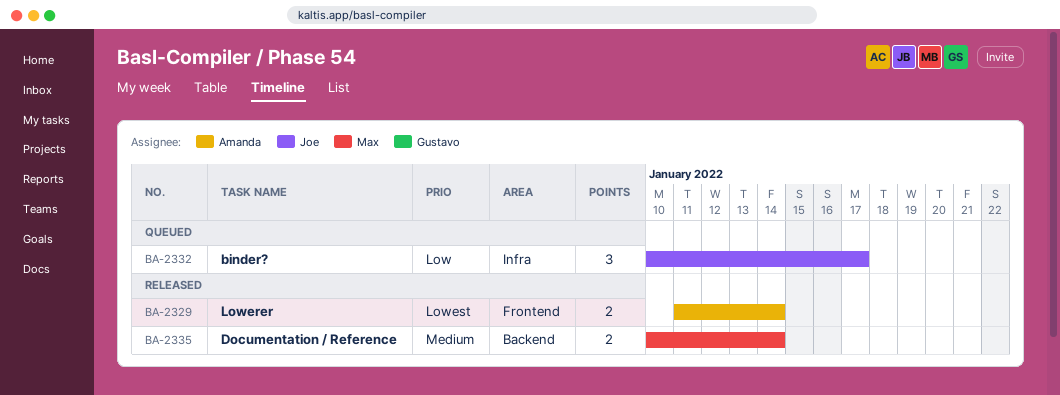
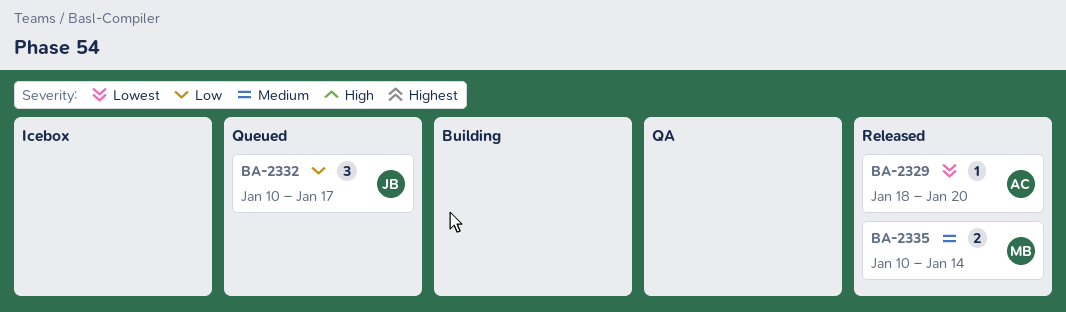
BA-2329, estimate: 2 -> 1
BA-2329, start: Jan 11 -> Jan 18
BA-2329, due: Jan 14 -> Jan 20

